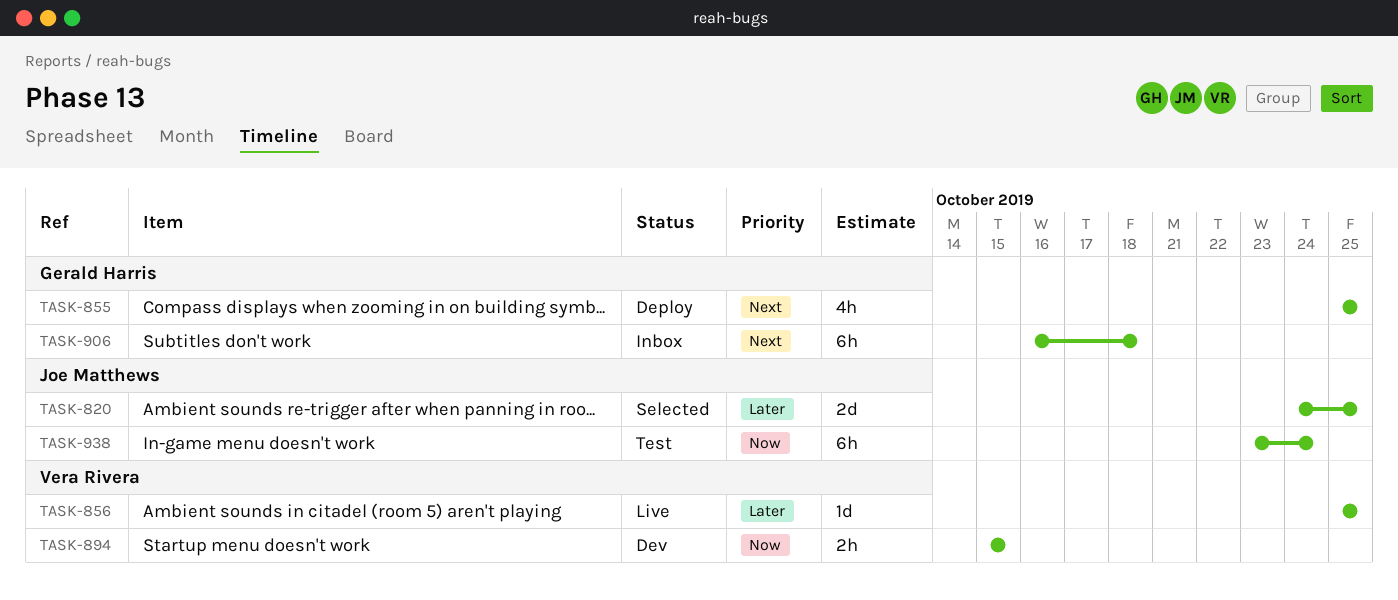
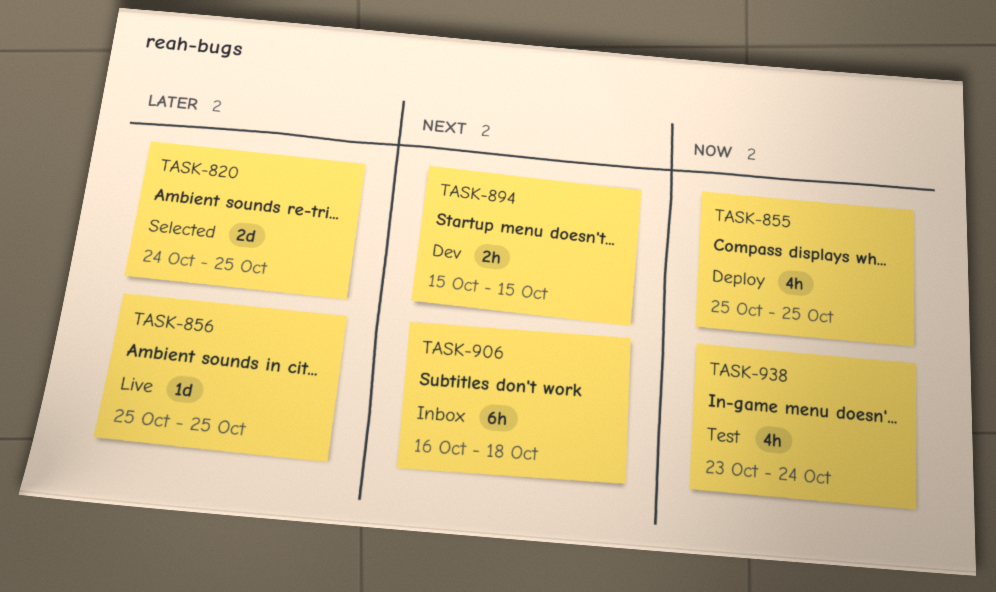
TASK-855, priority: Next -> Now
TASK-894, priority: Now -> Next
TASK-938, estimate: 6h -> 4h

